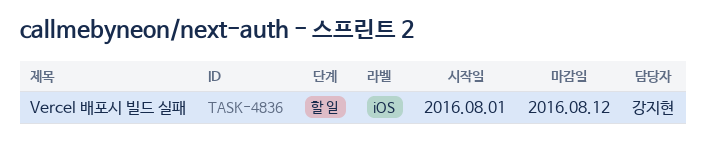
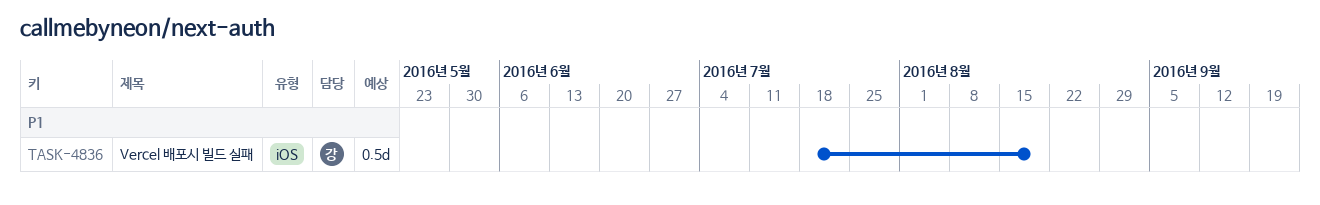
TASK-4836, start: Aug 1 -> Jul 18
TASK-4836, due: Aug 12 -> Aug 19

